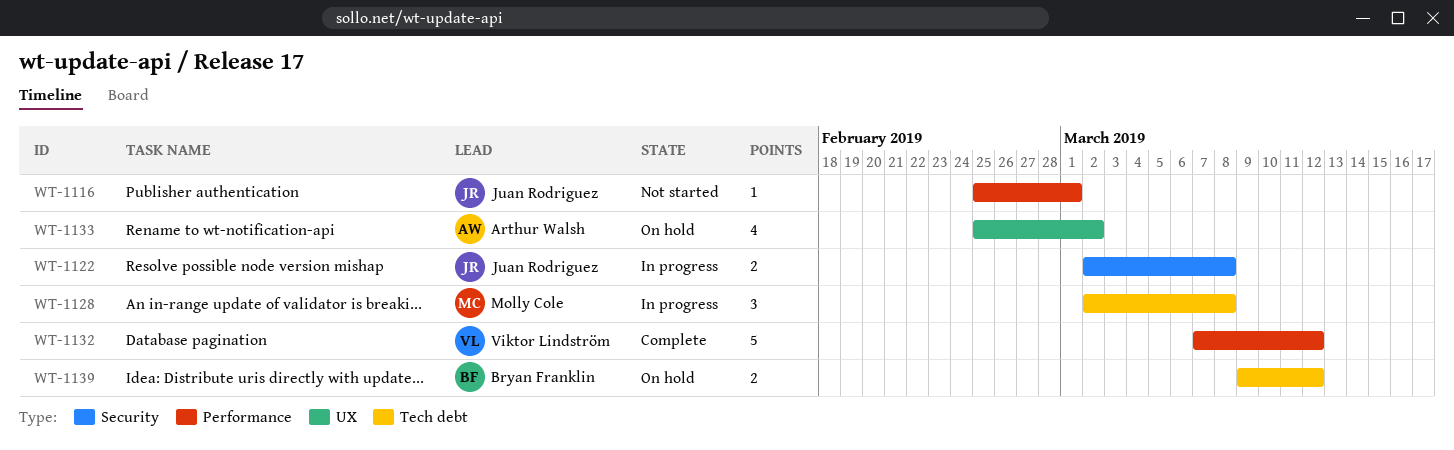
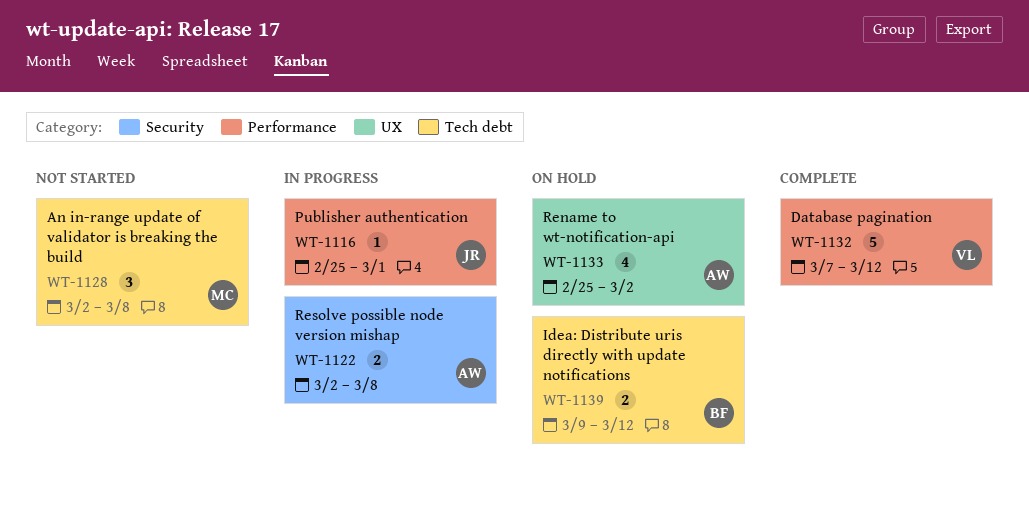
WT-1116, status: Not started -> In progress
WT-1122, owner: Juan Rodriguez -> Arthur Walsh
WT-1128, status: In progress -> Not started

